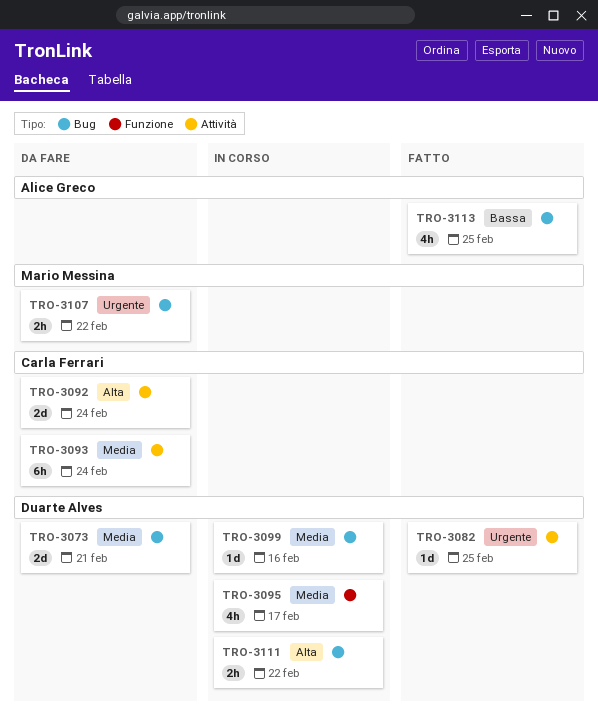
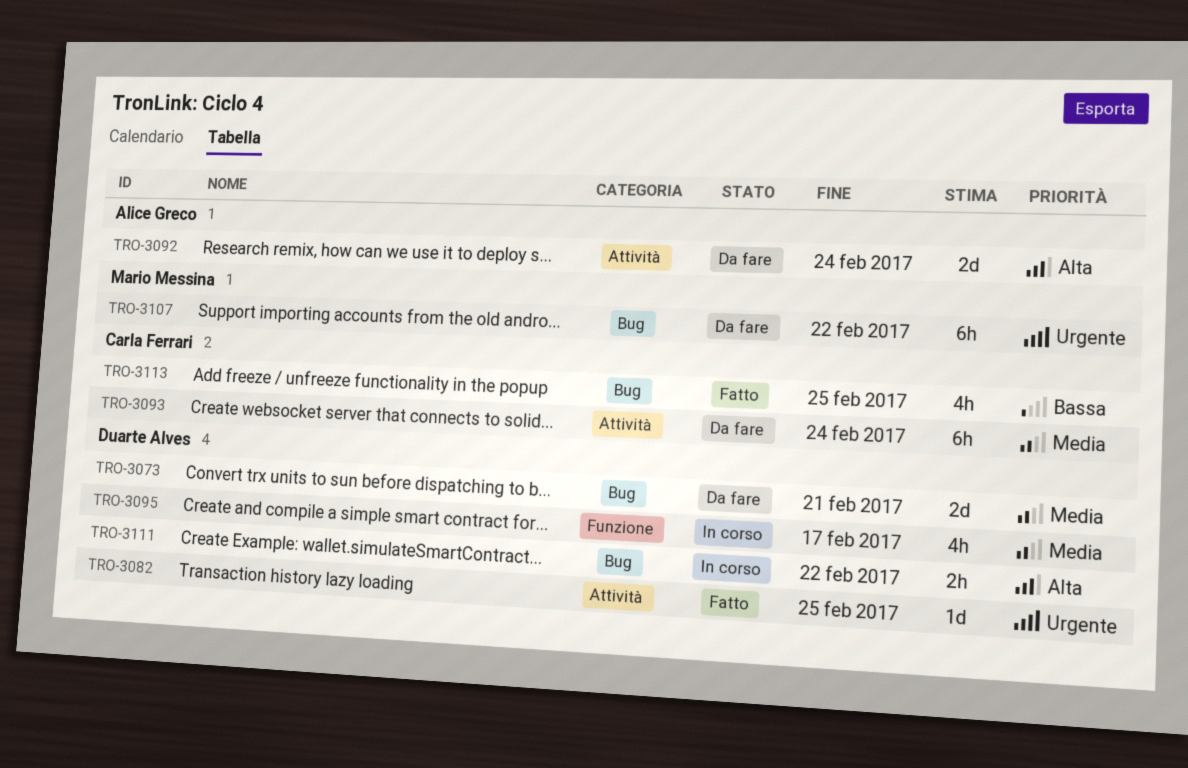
TRO-3092, owner: Carla Ferrari -> Alice Greco
TRO-3099: present -> none
TRO-3107, estimate: 2h -> 6h
TRO-3113, owner: Alice Greco -> Carla Ferrari

